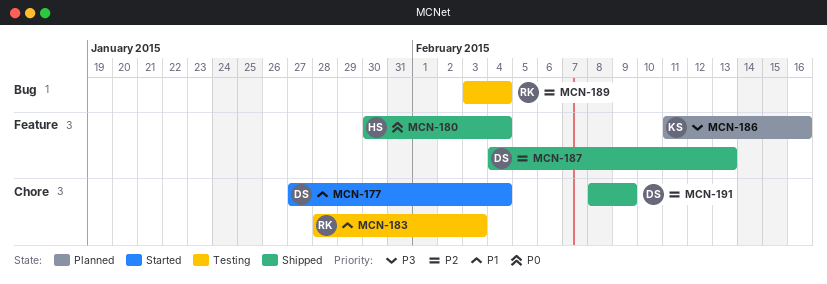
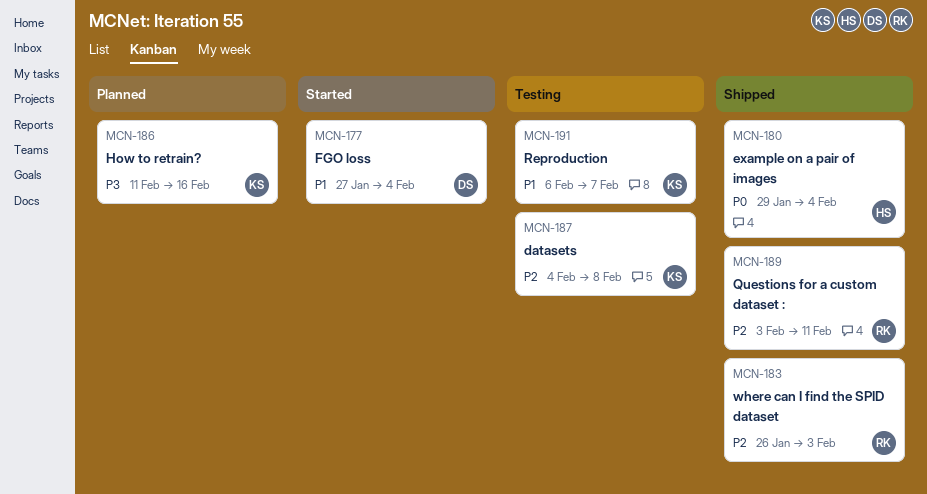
MCN-180, start: Jan 30 -> Jan 29
MCN-183, status: Testing -> Shipped
MCN-183, priority: P1 -> P2
MCN-183, start: Jan 28 -> Jan 26
MCN-187, status: Shipped -> Testing
MCN-187, owner: DS -> KS
MCN-187, due: Feb 13 -> Feb 8
MCN-189, status: Testing -> Shipped
MCN-189, due: Feb 4 -> Feb 11
MCN-191, status: Shipped -> Testing
MCN-191, owner: DS -> KS
MCN-191, priority: P2 -> P1
MCN-191, start: Feb 8 -> Feb 6
MCN-191, due: Feb 9 -> Feb 7

